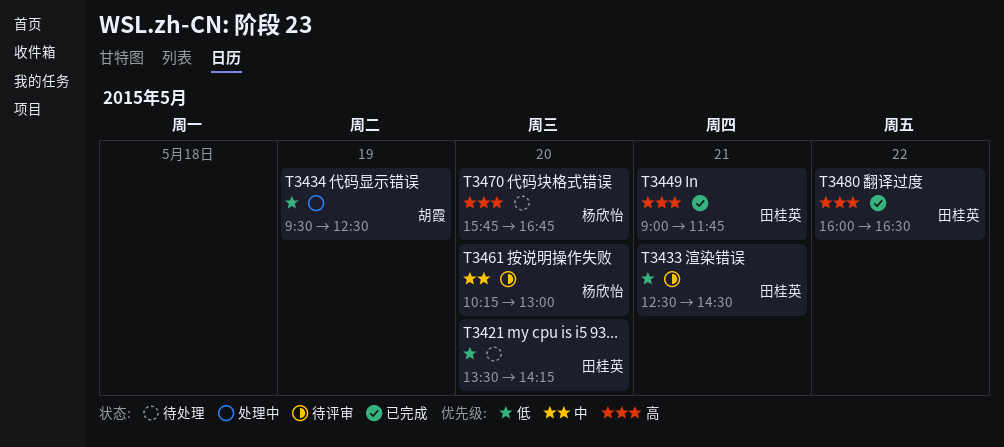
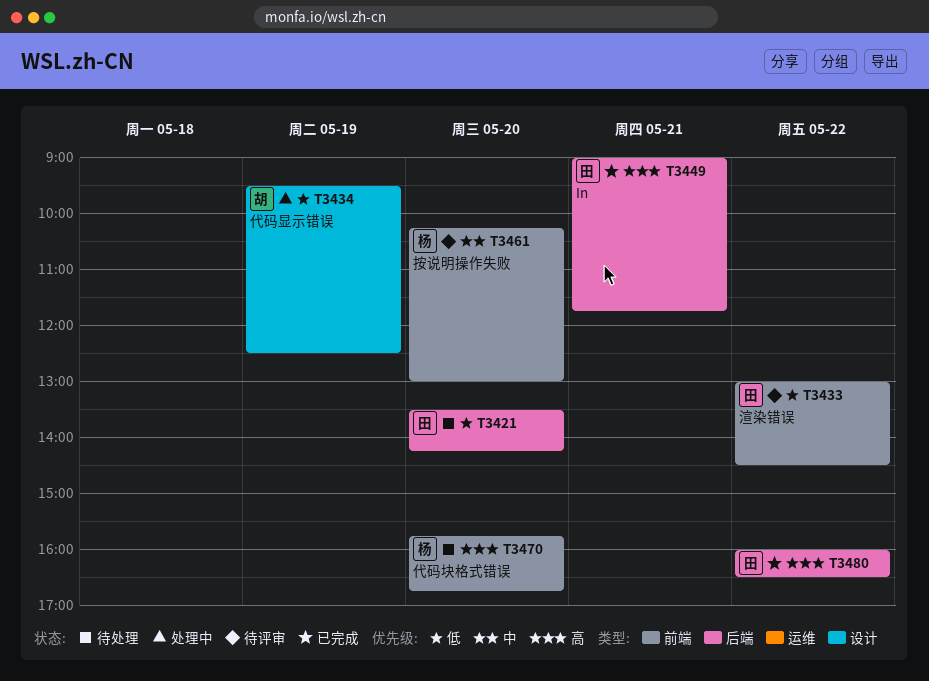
T3433, day: May 21 -> May 22
T3433, begins: 12:30 -> 13:00

